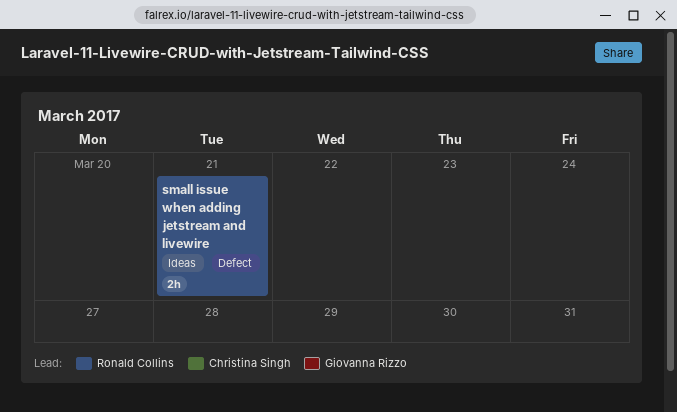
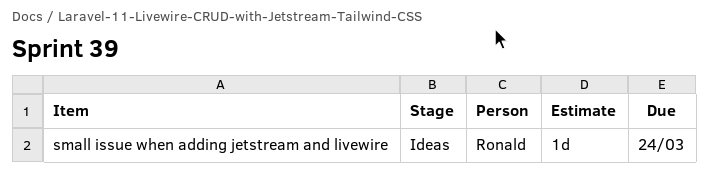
small issue when adding jetstream and livewire, estimate: 2h -> 1d
small issue when adding jetstream and livewire, due: Mar 21 -> Mar 24

